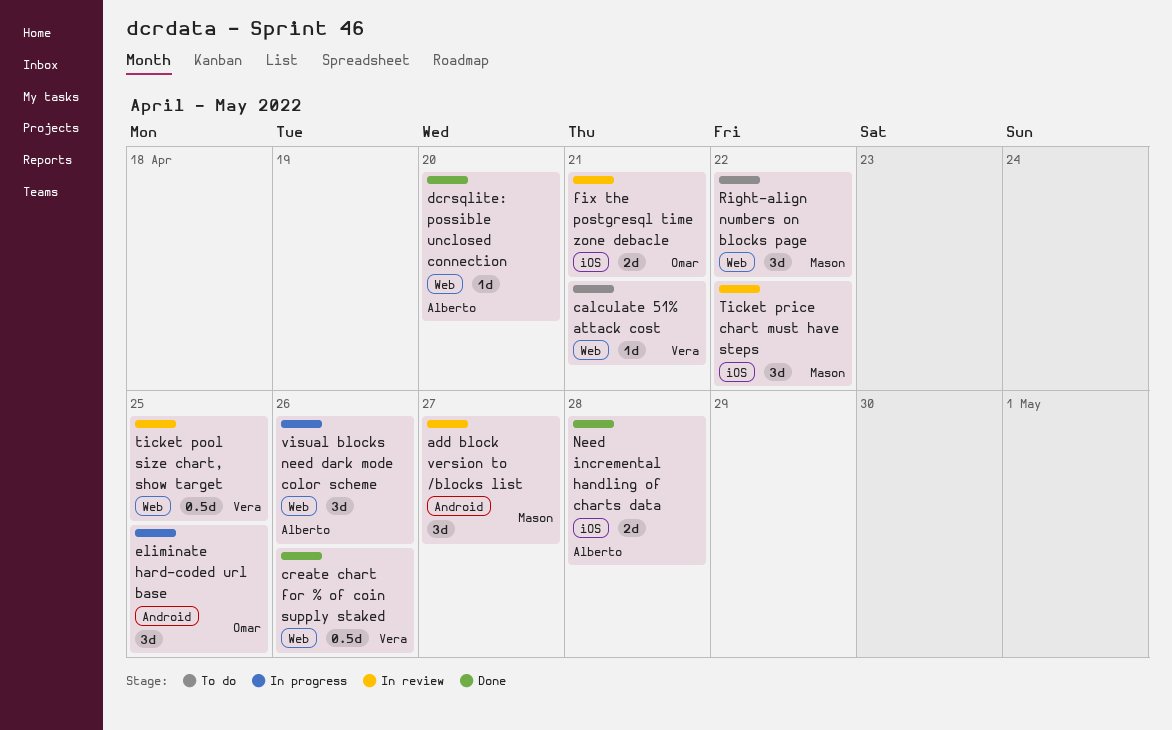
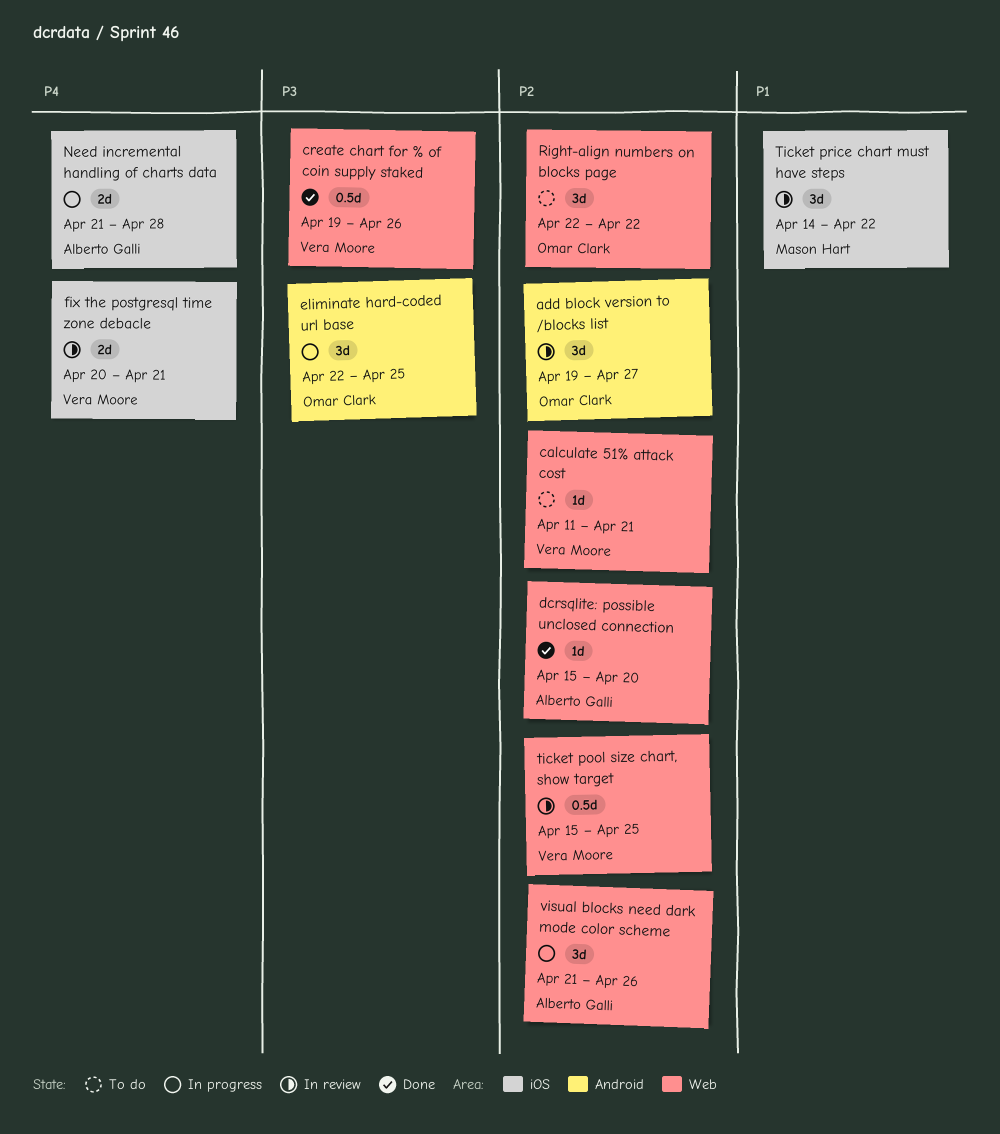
add block version to /blocks list, owner: Mason Hart -> Omar Clark
fix the postgresql time zone debacle, owner: Omar Clark -> Vera Moore
Need incremental handling of charts data, status: Done -> In progress
Right-align numbers on blocks page, owner: Mason Hart -> Omar Clark

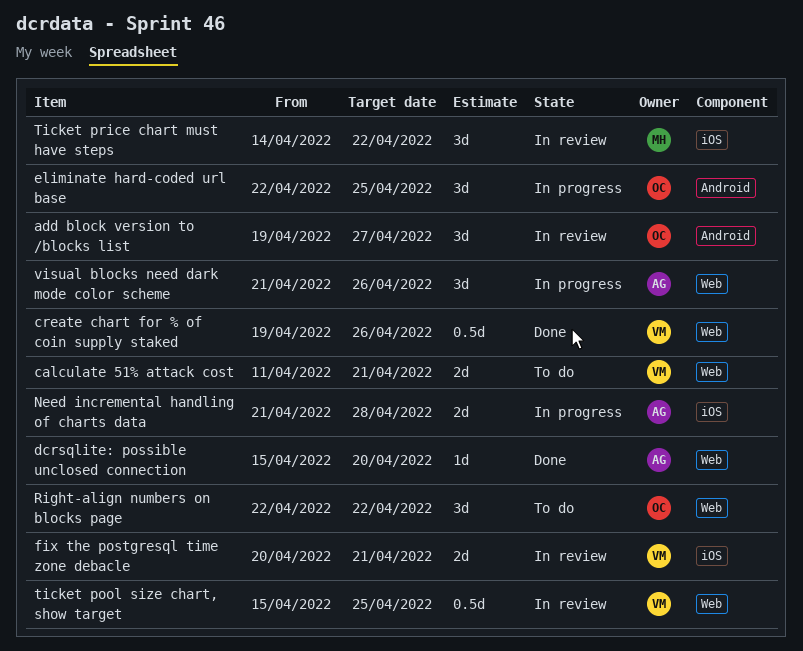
calculate 51% attack cost, estimate: 1d -> 2d

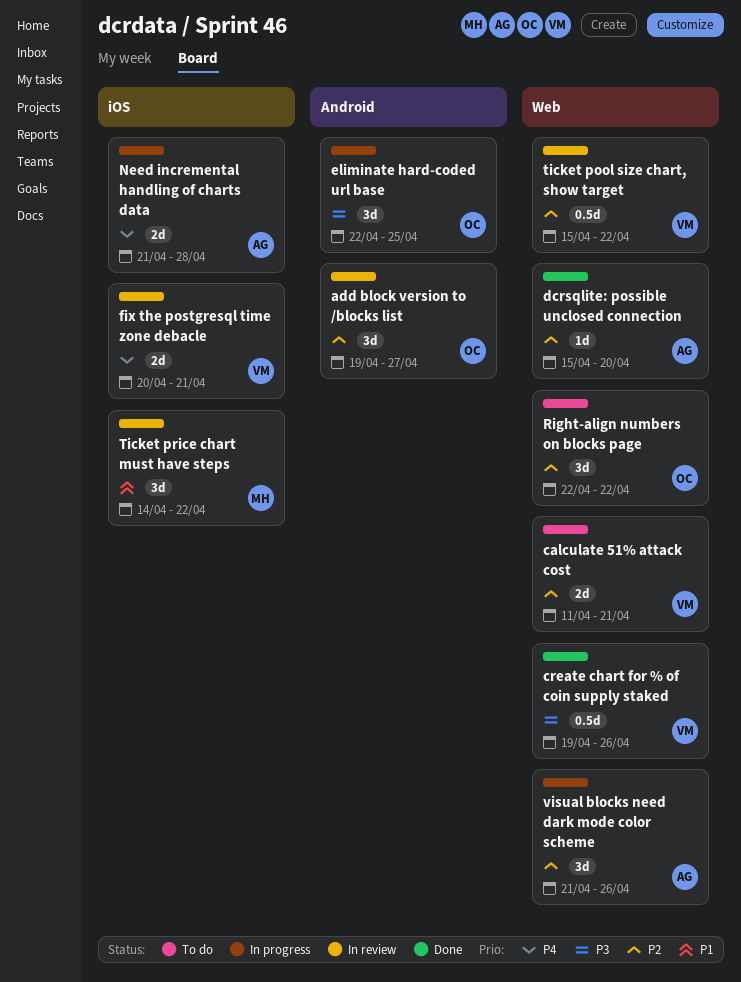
ticket pool size chart, show target, due: Apr 25 -> Apr 22

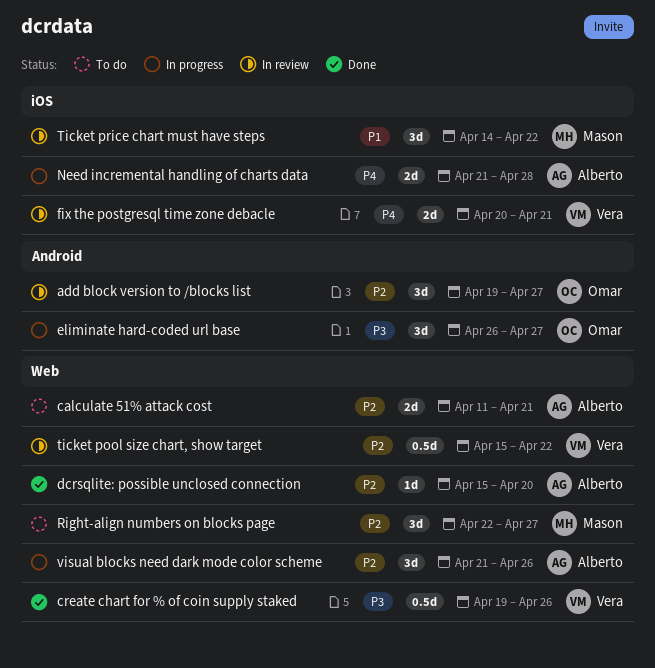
calculate 51% attack cost, owner: Vera -> Alberto
eliminate hard-coded url base, start: Apr 22 -> Apr 26
eliminate hard-coded url base, due: Apr 25 -> Apr 27
Right-align numbers on blocks page, owner: Omar -> Mason
Right-align numbers on blocks page, due: Apr 22 -> Apr 27

